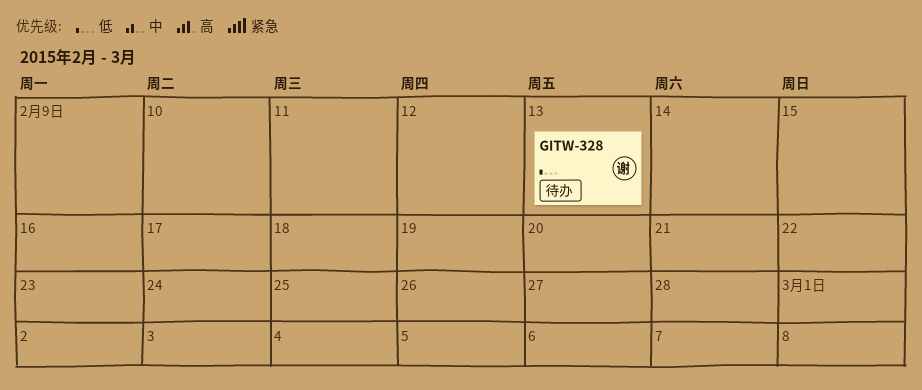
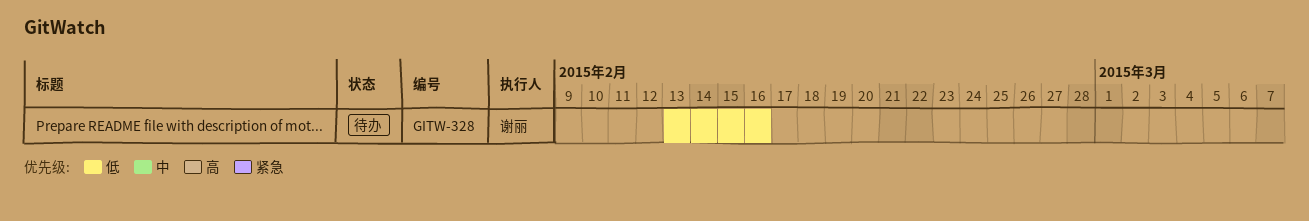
GITW-328, due: Feb 13 -> Feb 16

